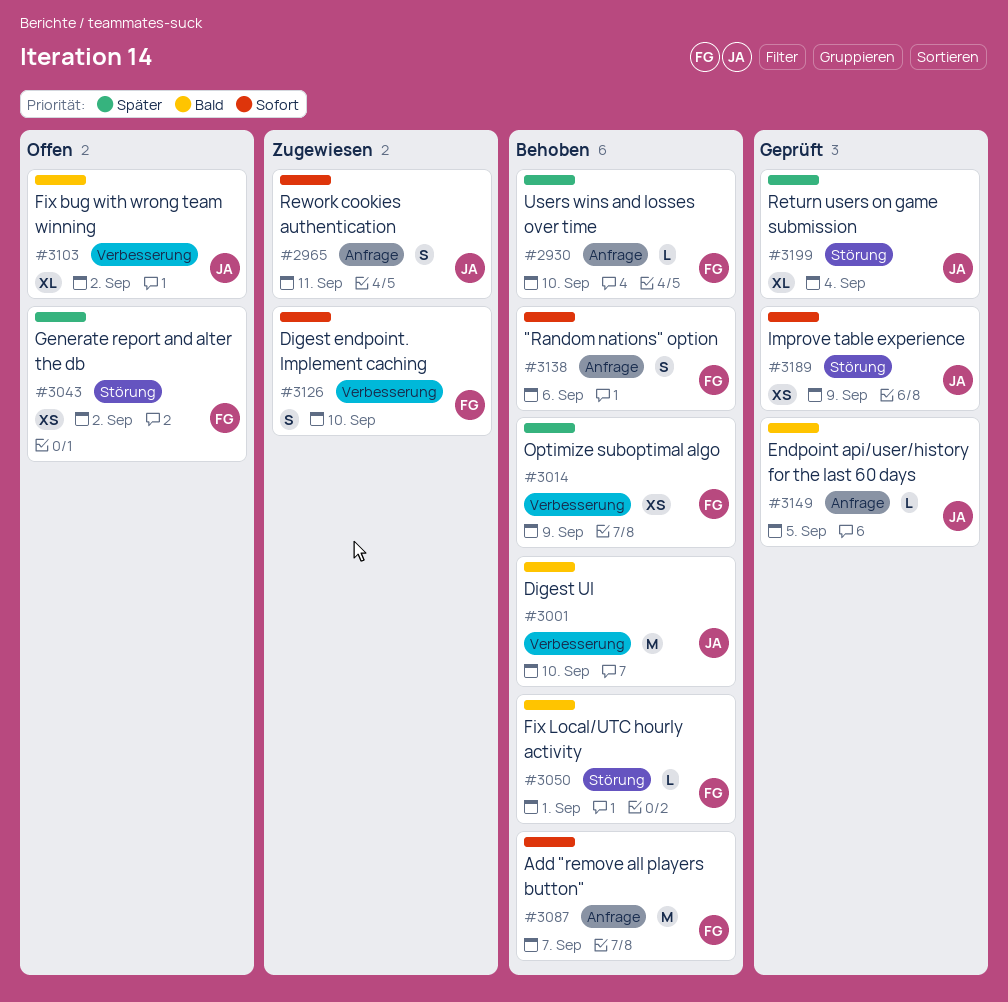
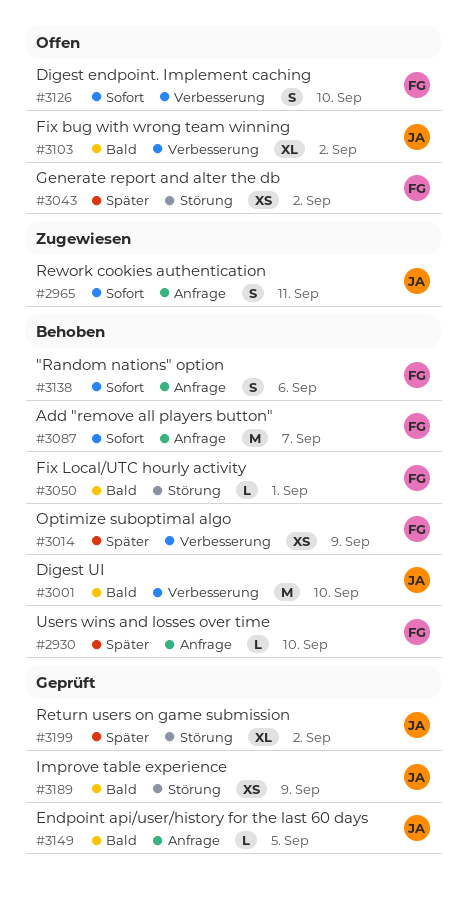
#3126, status: Zugewiesen -> Offen
#3189, priority: Sofort -> Bald
#3199, due: Sep 4 -> Sep 2

